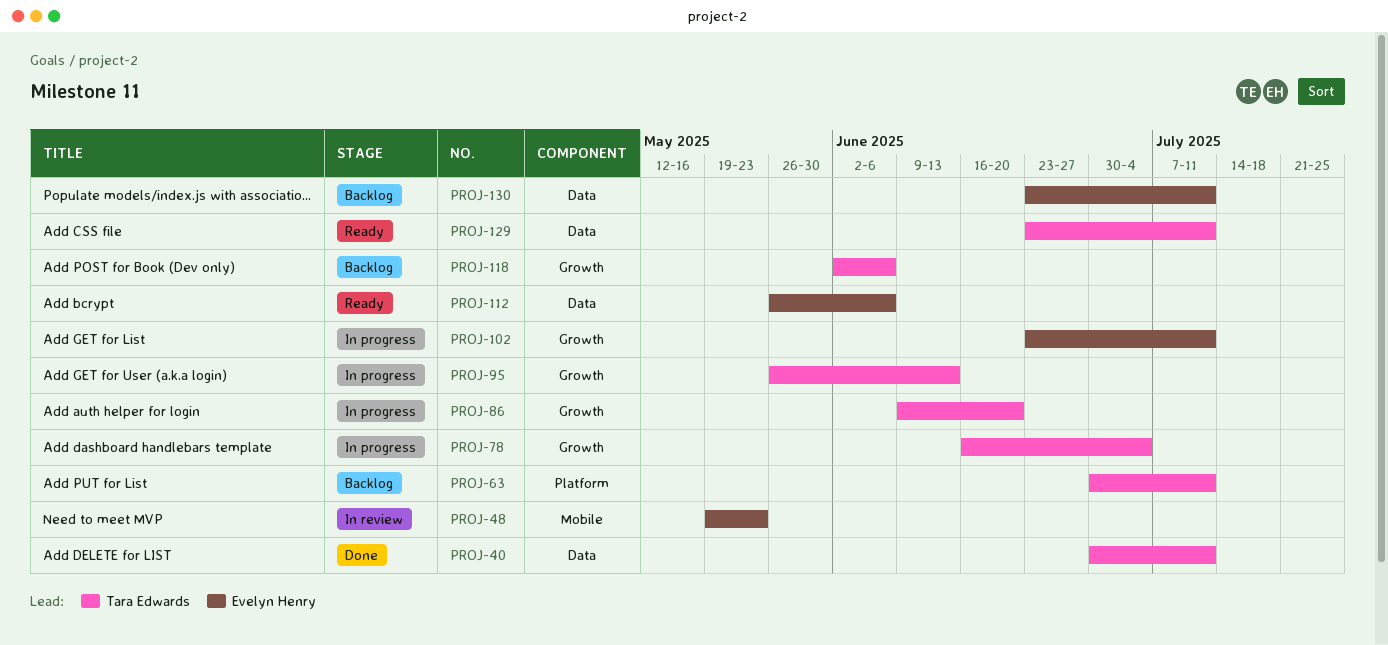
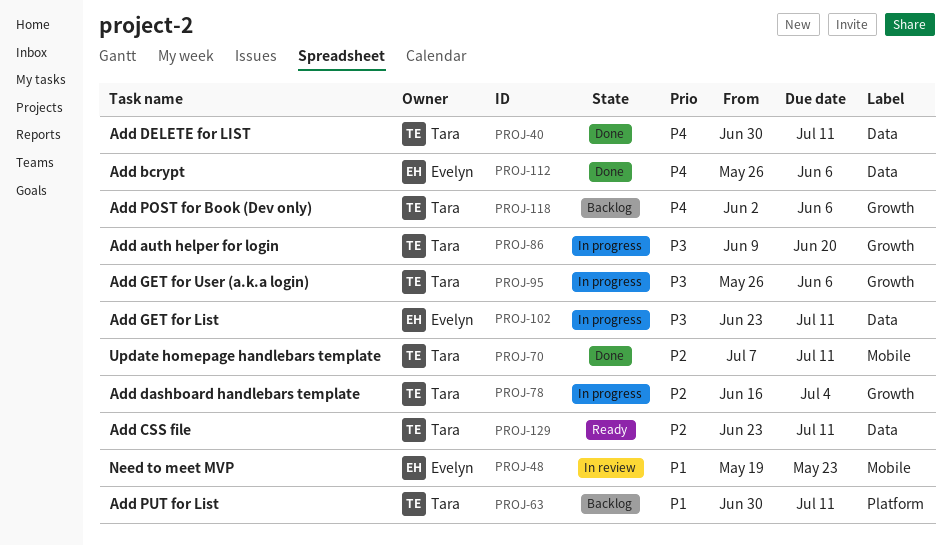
PROJ-70: none -> present
PROJ-95, due: Jun 13 -> Jun 6
PROJ-102, label: Growth -> Data
PROJ-112, status: Ready -> Done
PROJ-130: present -> none

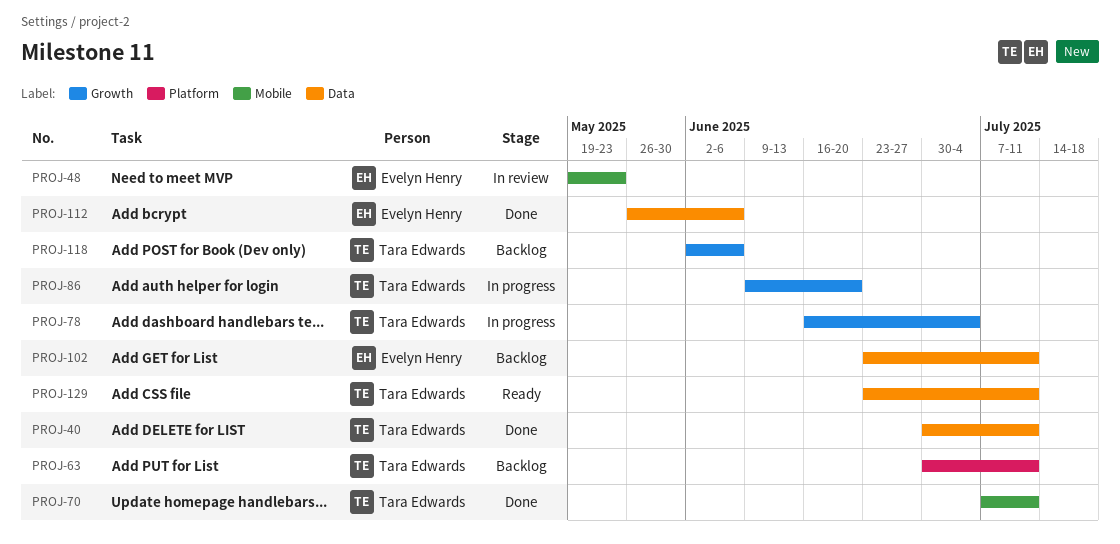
PROJ-95: present -> none
PROJ-102, status: In progress -> Backlog

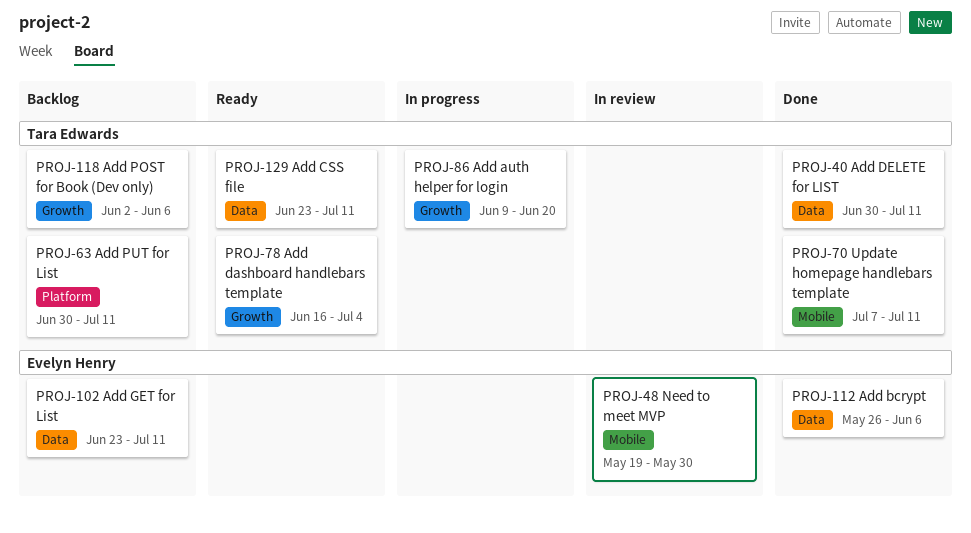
PROJ-48, due: May 23 -> May 30
PROJ-78, status: In progress -> Ready

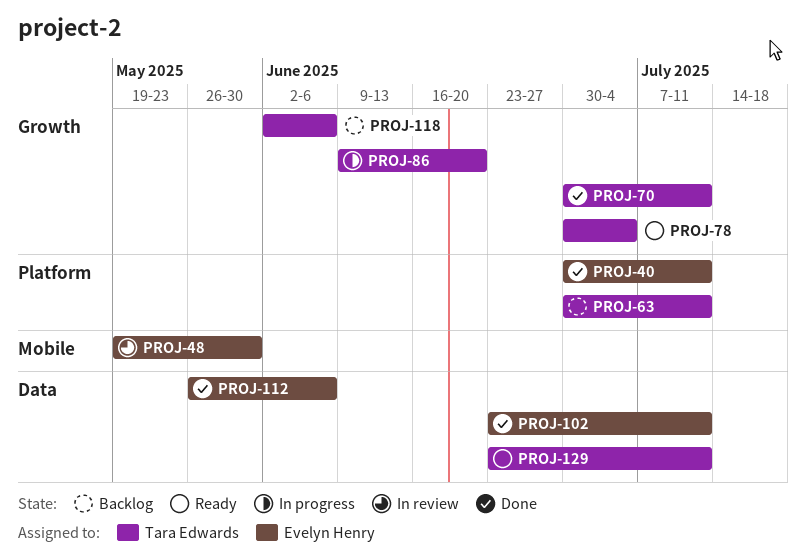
PROJ-40, owner: Tara Edwards -> Evelyn Henry
PROJ-40, label: Data -> Platform
PROJ-70, label: Mobile -> Growth
PROJ-70, start: Jul 7 -> Jun 30
PROJ-78, start: Jun 16 -> Jun 30
PROJ-102, status: Backlog -> Done

